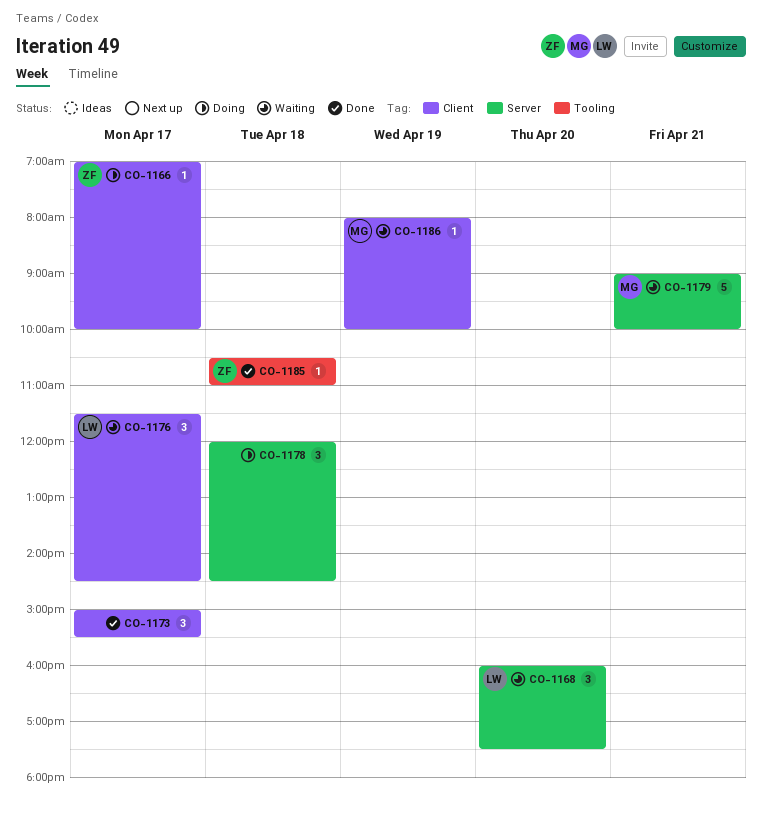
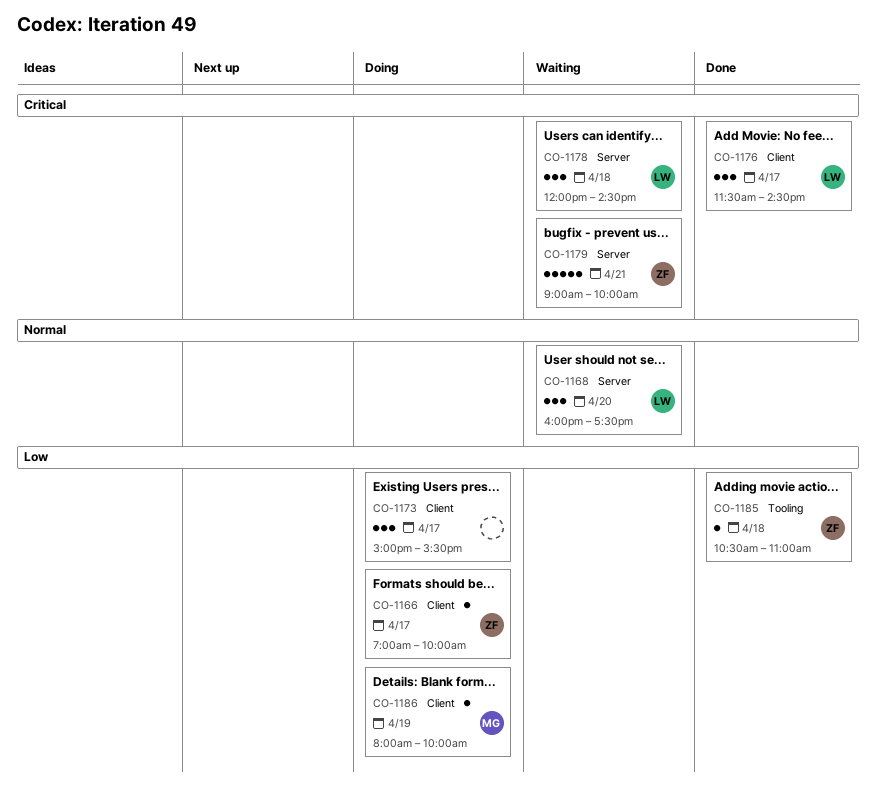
CO-1173, status: Done -> Doing
CO-1176, status: Waiting -> Done
CO-1178, status: Doing -> Waiting
CO-1178, owner: none -> LW
CO-1179, owner: MG -> ZF
CO-1186, status: Waiting -> Doing

